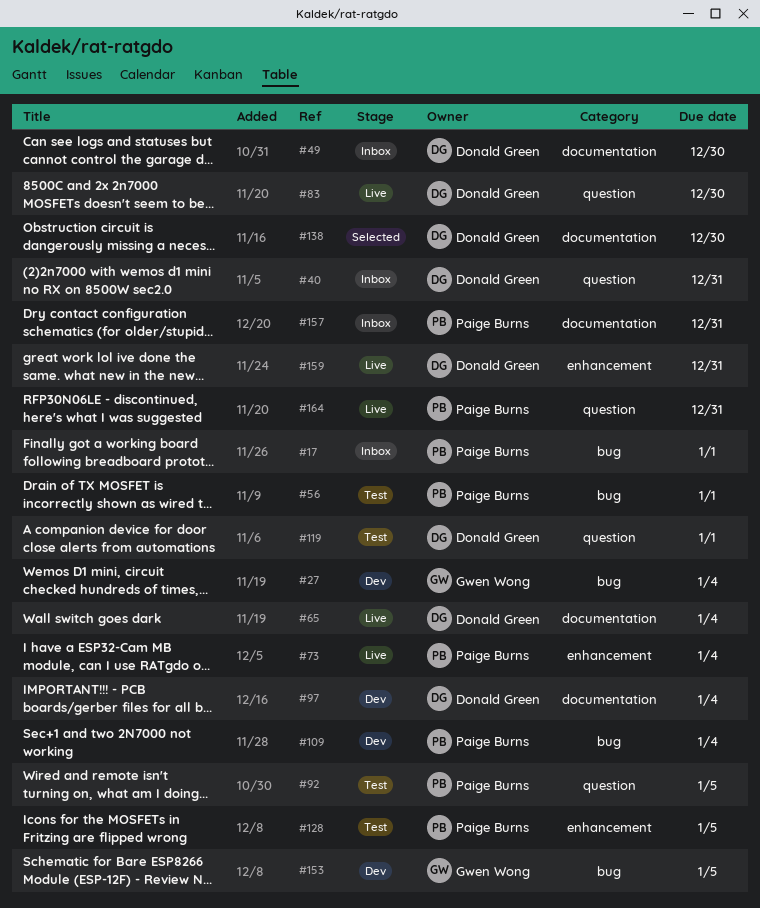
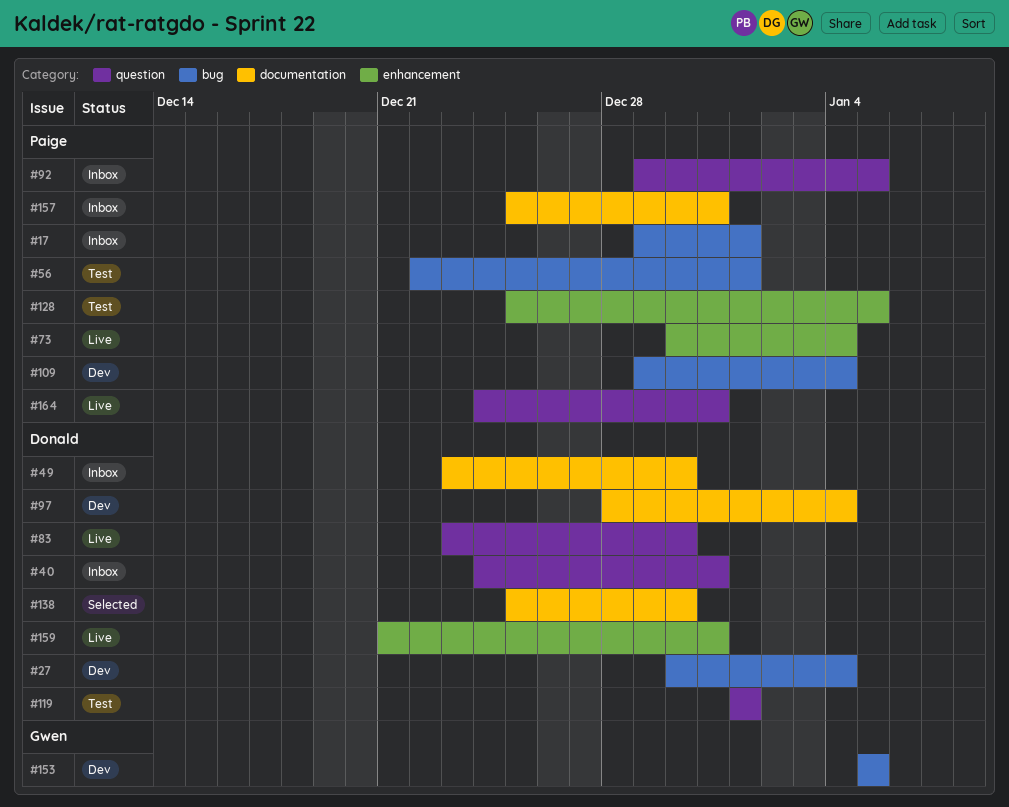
#27, owner: Gwen Wong -> Donald Green
#65: present -> none
#92, status: Test -> Inbox

